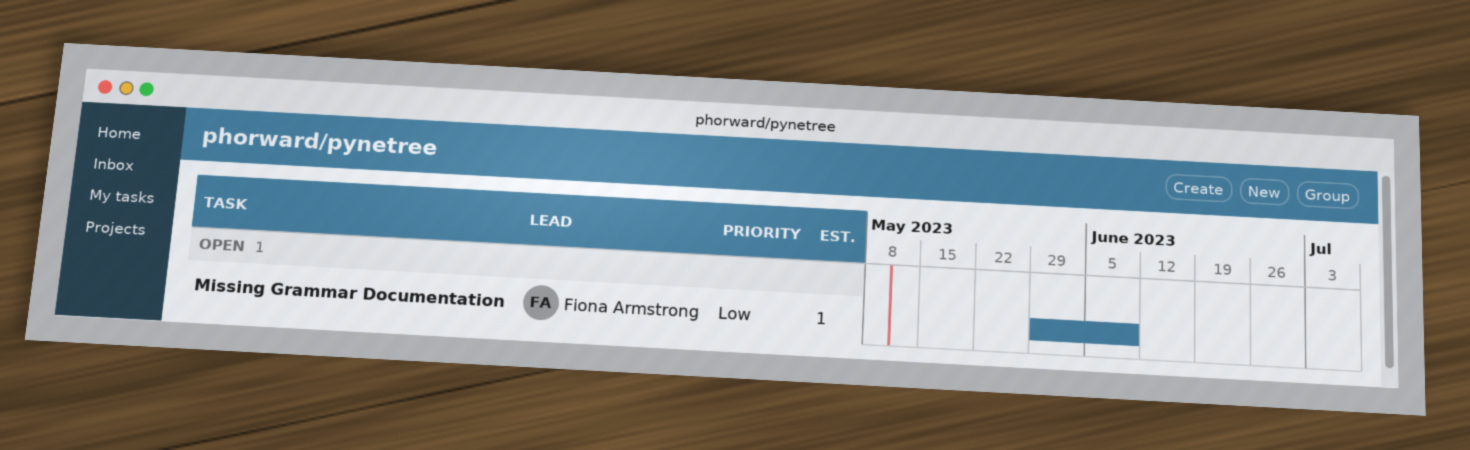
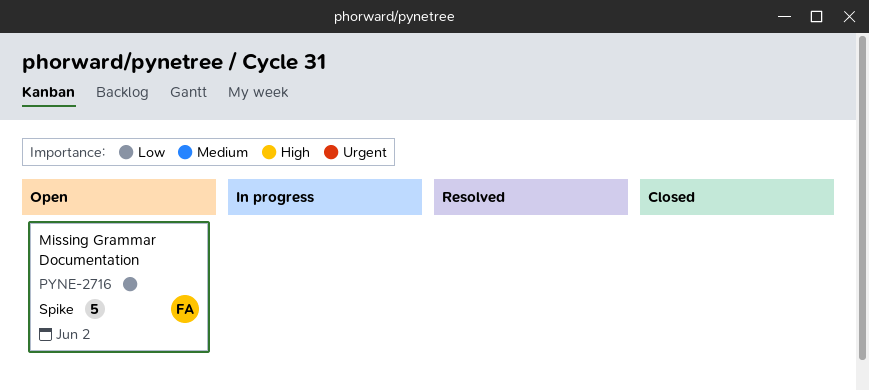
Missing Grammar Documentation, estimate: 1 -> 5
Missing Grammar Documentation, due: Jun 9 -> Jun 2

